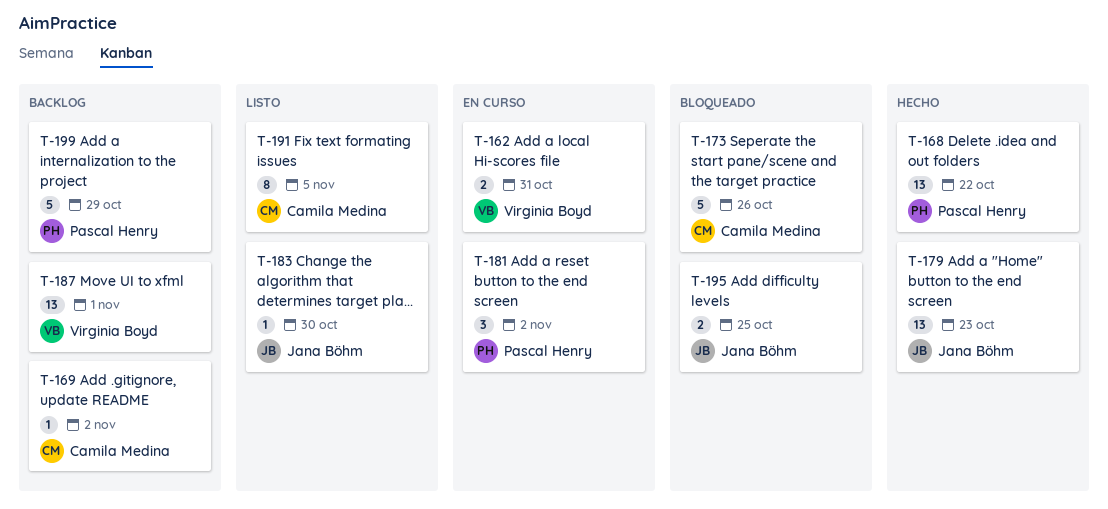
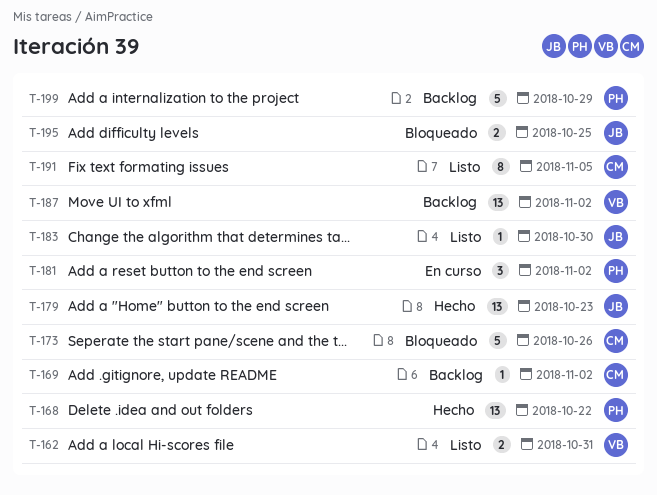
T-162, status: En curso -> Listo
T-187, due: Nov 1 -> Nov 2

